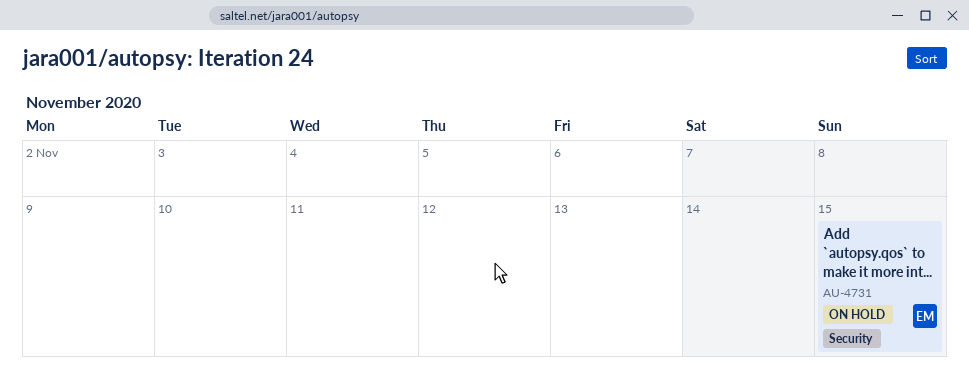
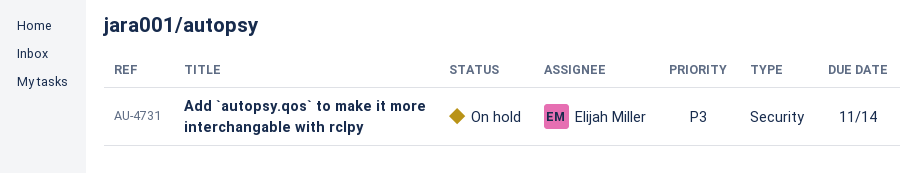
AU-4731, due: Nov 15 -> Nov 14

